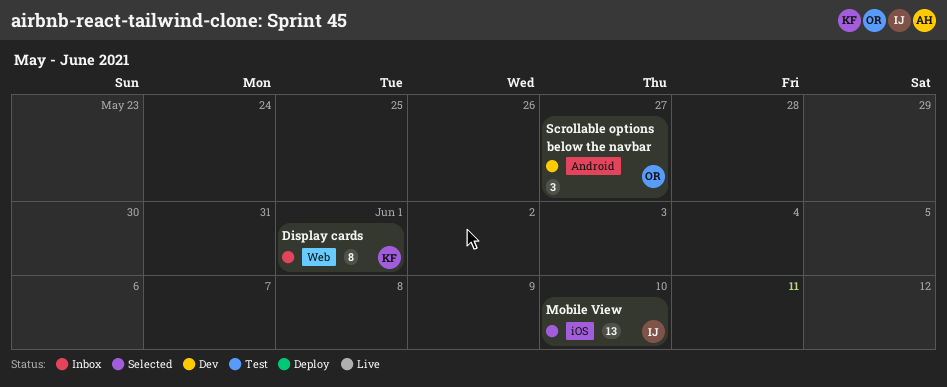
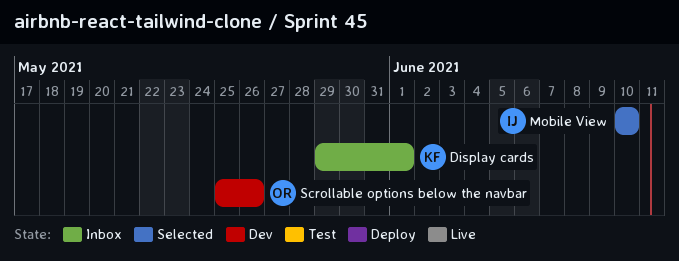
Scrollable options below the navbar, due: May 27 -> May 26

